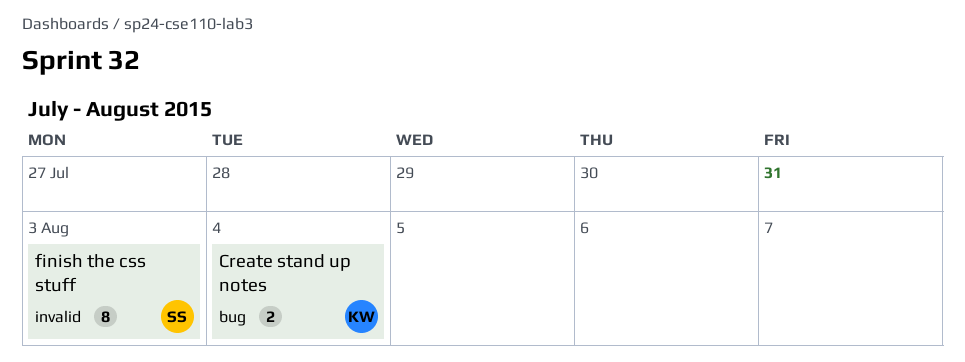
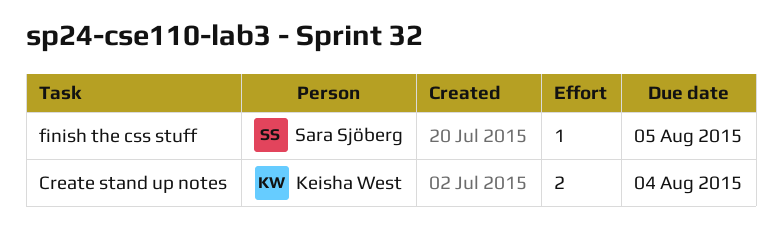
finish the css stuff, estimate: 8 -> 1
finish the css stuff, due: Aug 3 -> Aug 5

